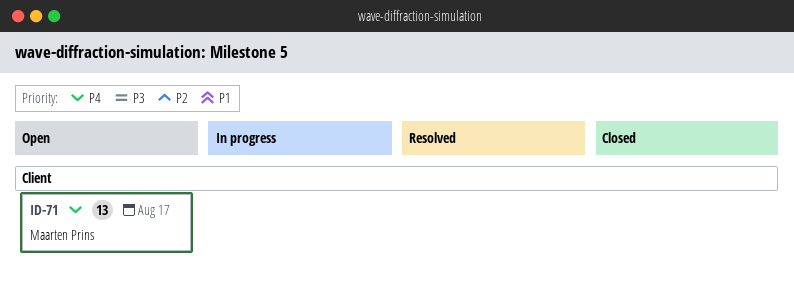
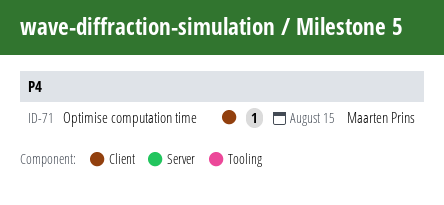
ID-71, estimate: 13 -> 1
ID-71, due: Aug 17 -> Aug 15

